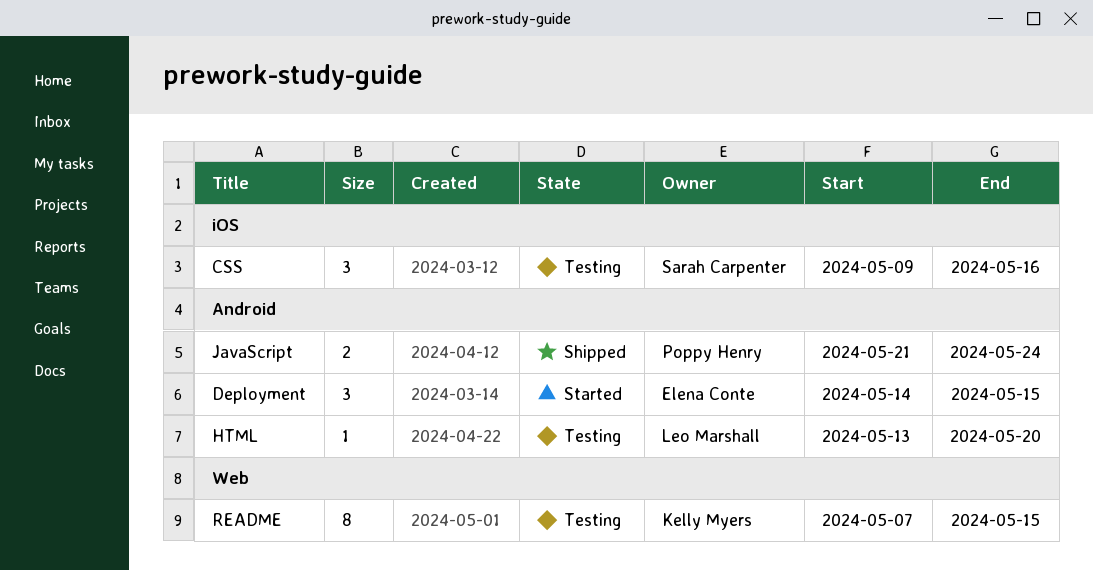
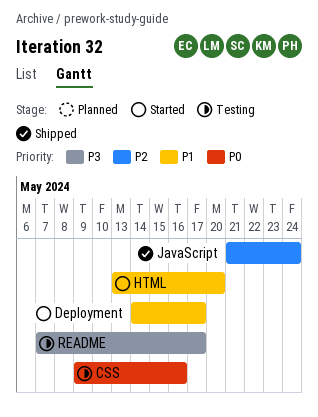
Deployment, due: May 15 -> May 17
HTML, status: Testing -> Started
README, due: May 15 -> May 17

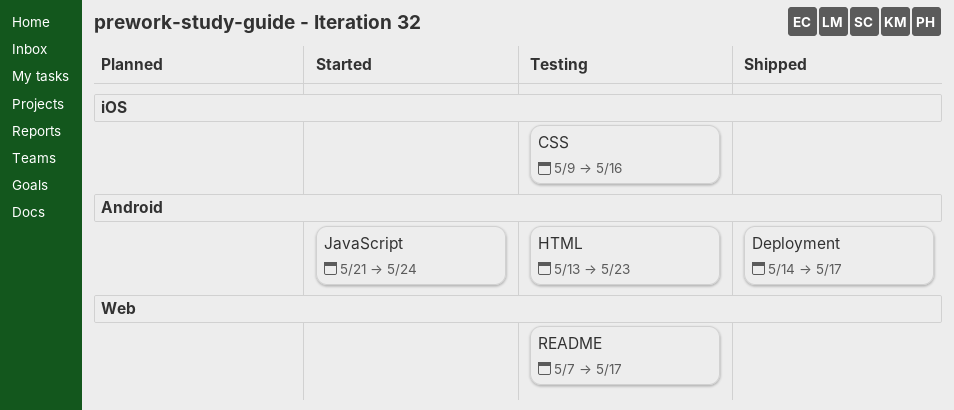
Deployment, status: Started -> Shipped
HTML, status: Started -> Testing
HTML, due: May 20 -> May 23
JavaScript, status: Shipped -> Started

